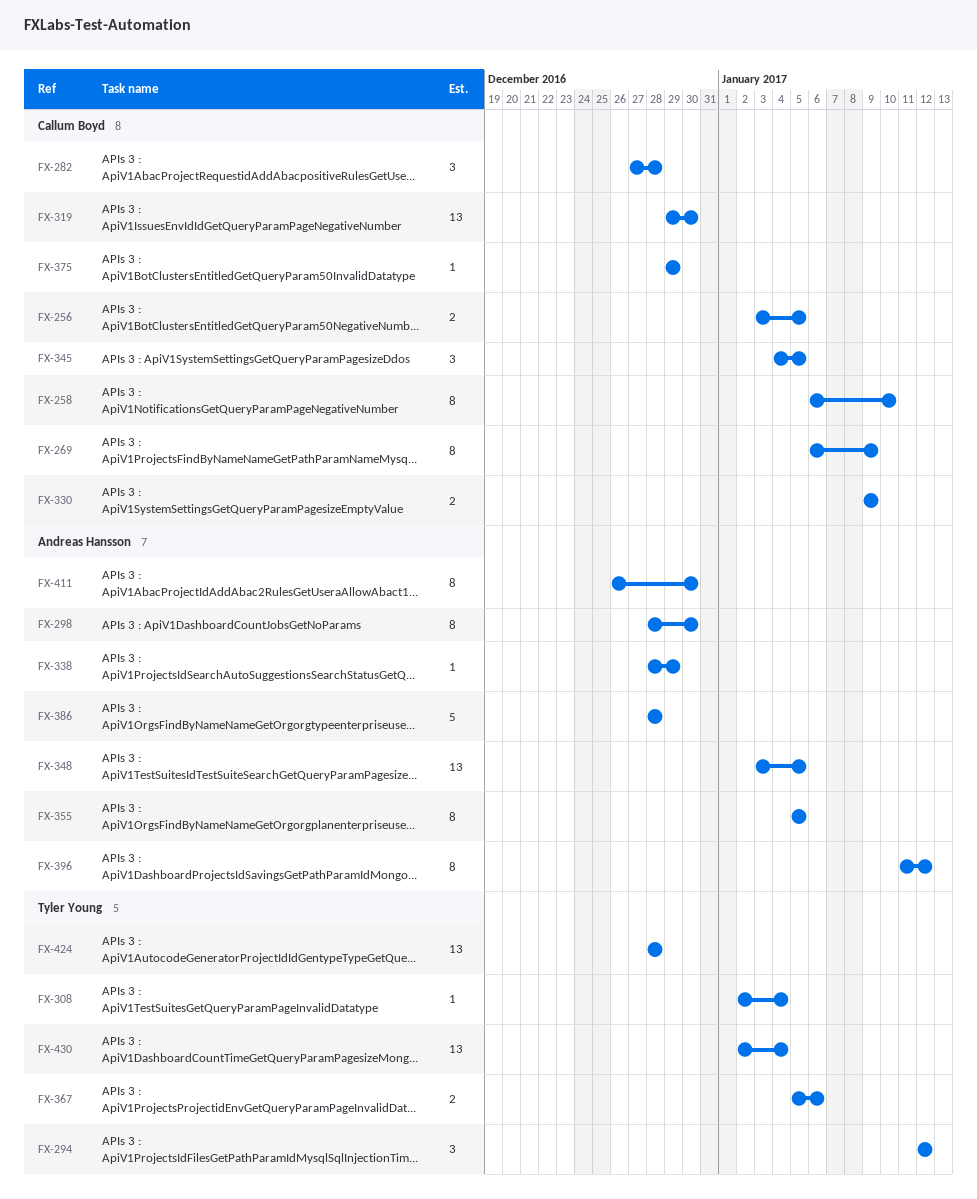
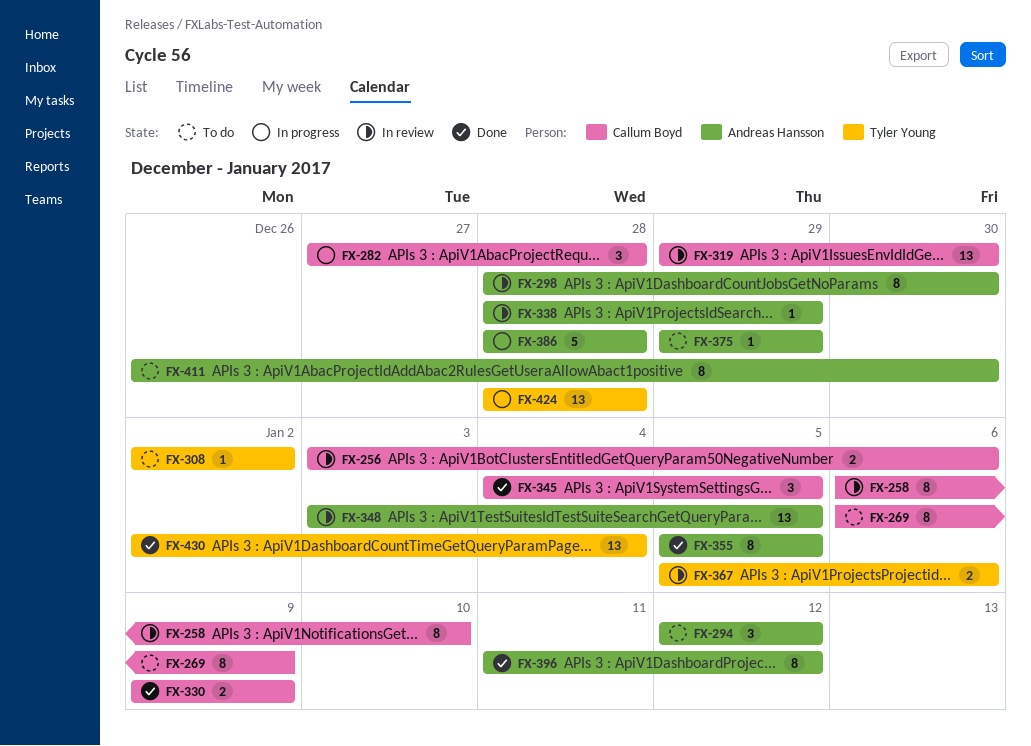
FX-256, due: Jan 5 -> Jan 6
FX-294, owner: Tyler Young -> Andreas Hansson
FX-308, due: Jan 4 -> Jan 2
FX-375, owner: Callum Boyd -> Andreas Hansson

